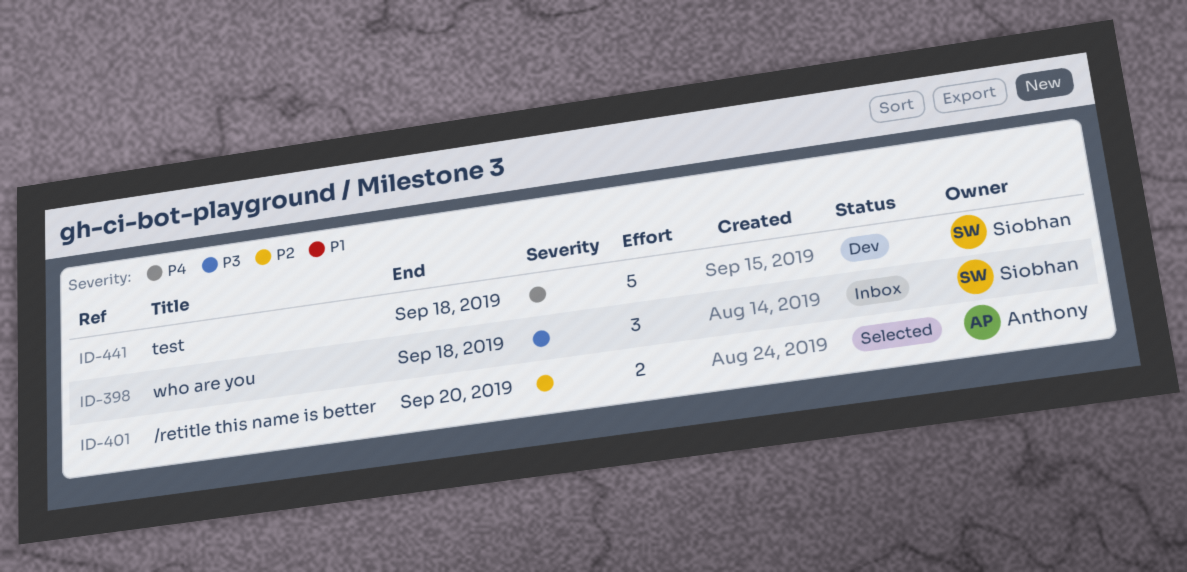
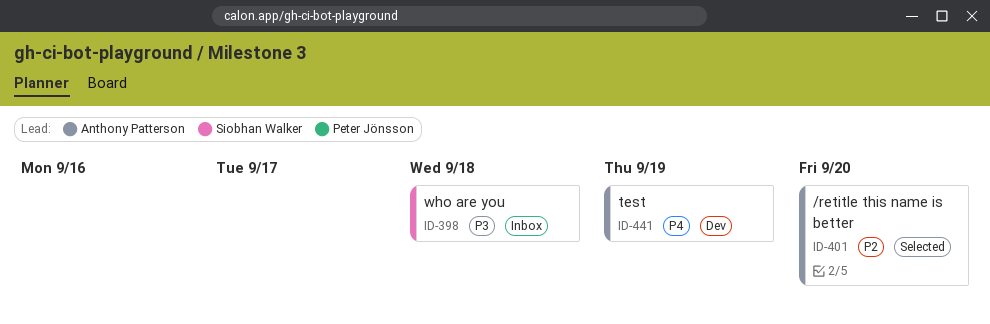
ID-441, owner: Siobhan Walker -> Anthony Patterson
ID-441, due: Sep 18 -> Sep 19

